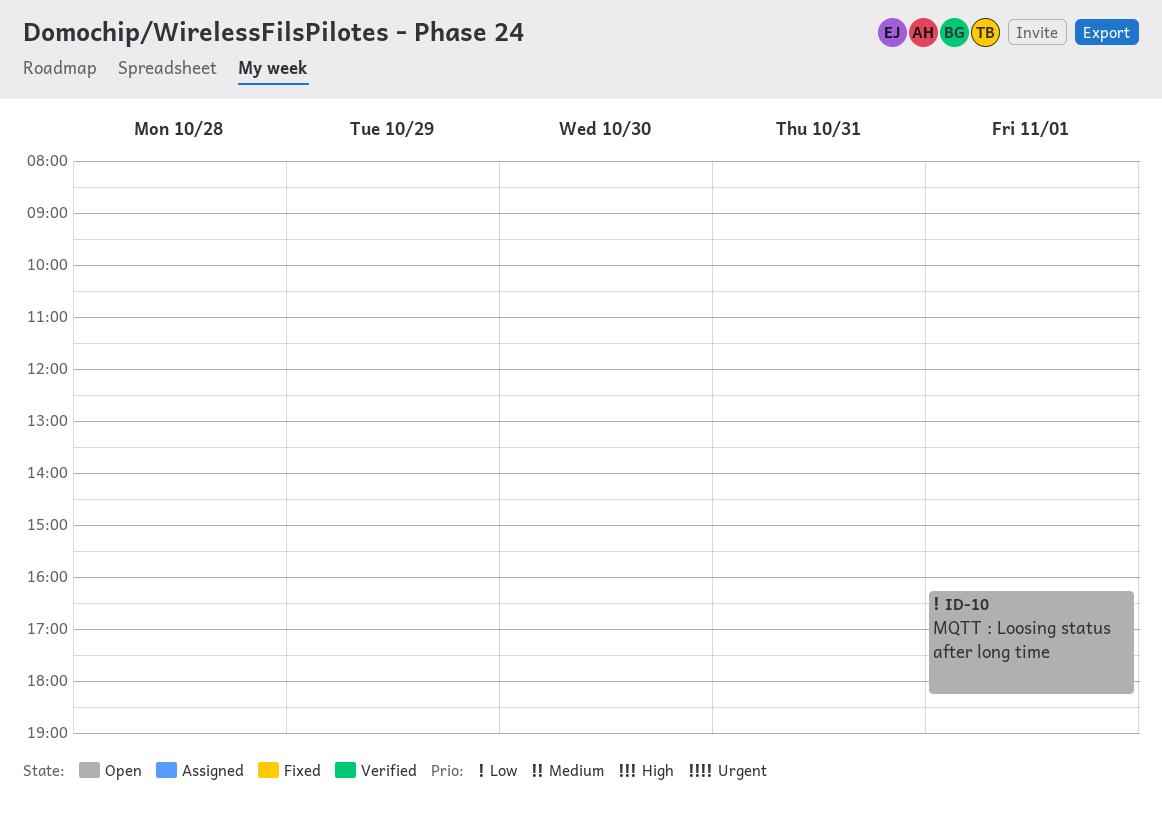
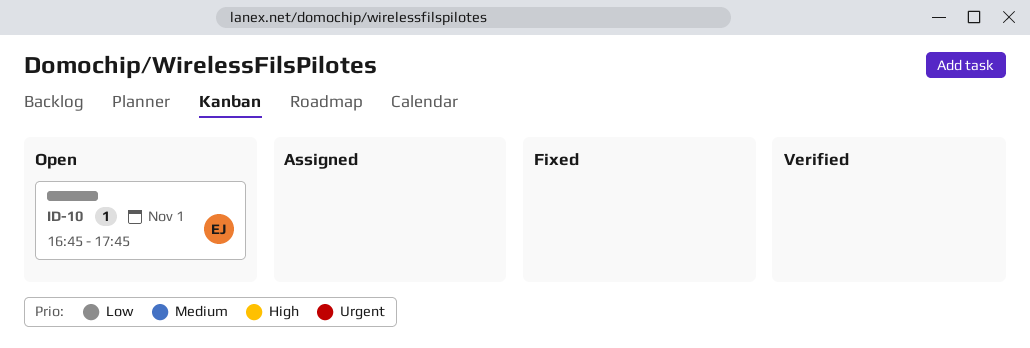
ID-10, begins: 16:15 -> 16:45
ID-10, ends: 18:15 -> 17:45

